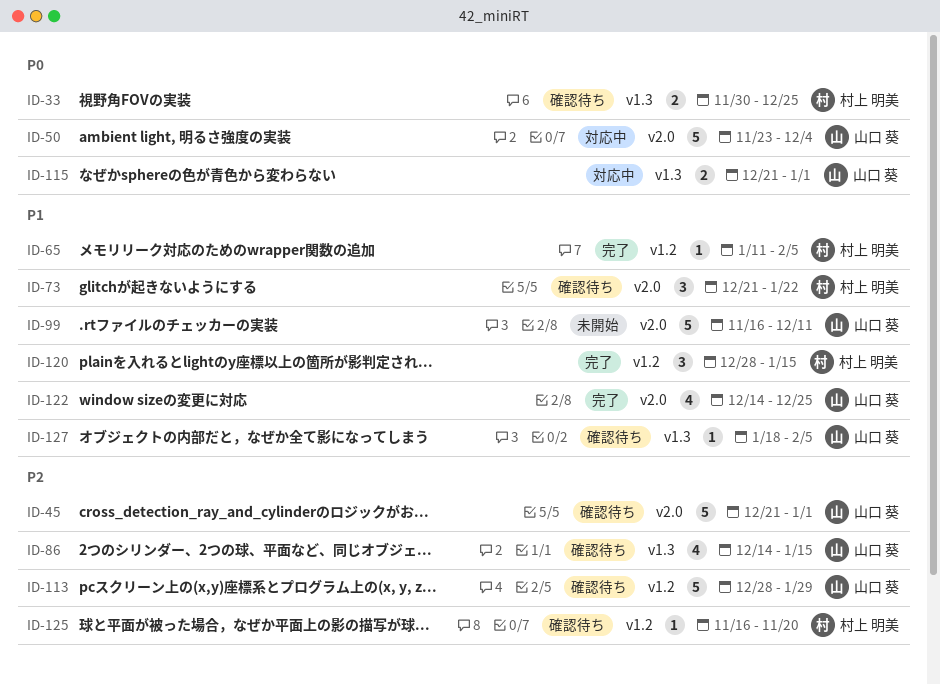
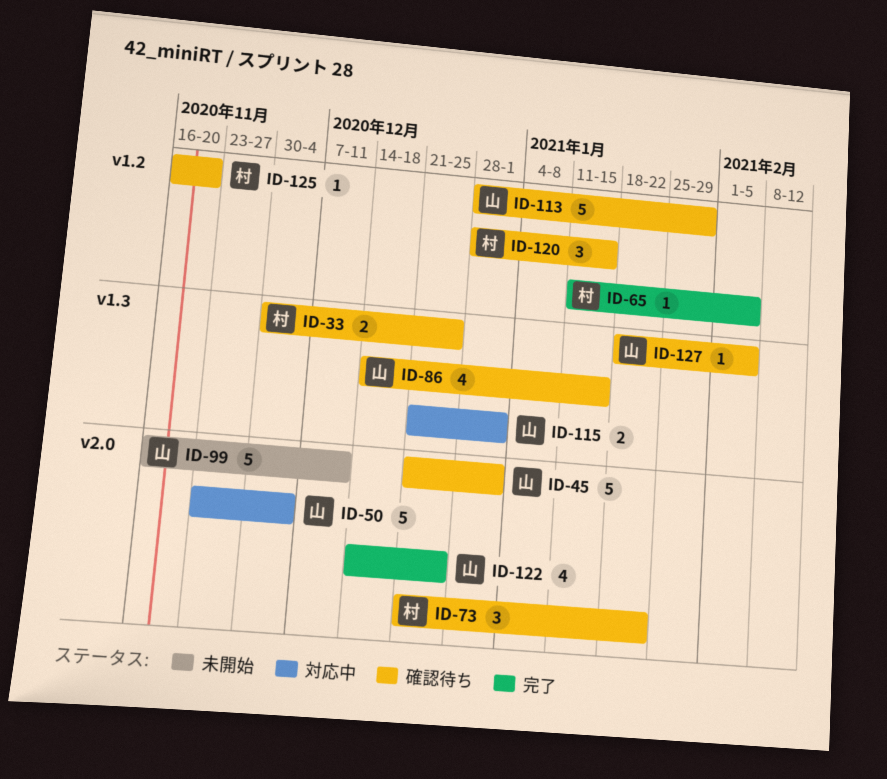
ID-120, status: 完了 -> 確認待ち

